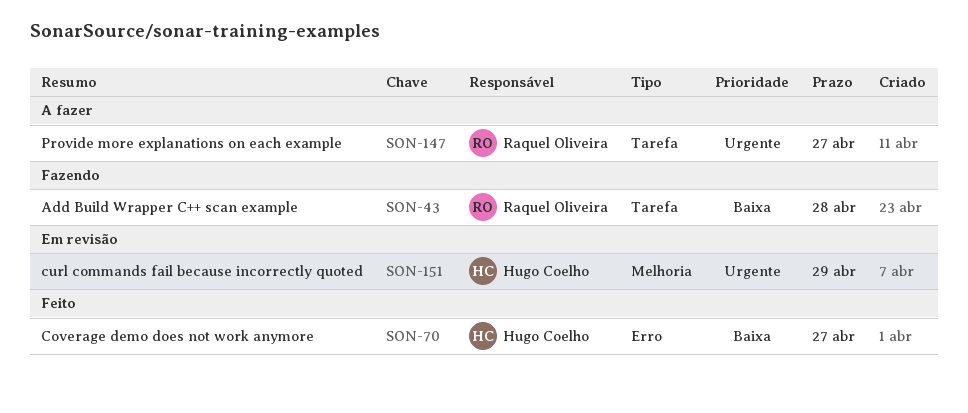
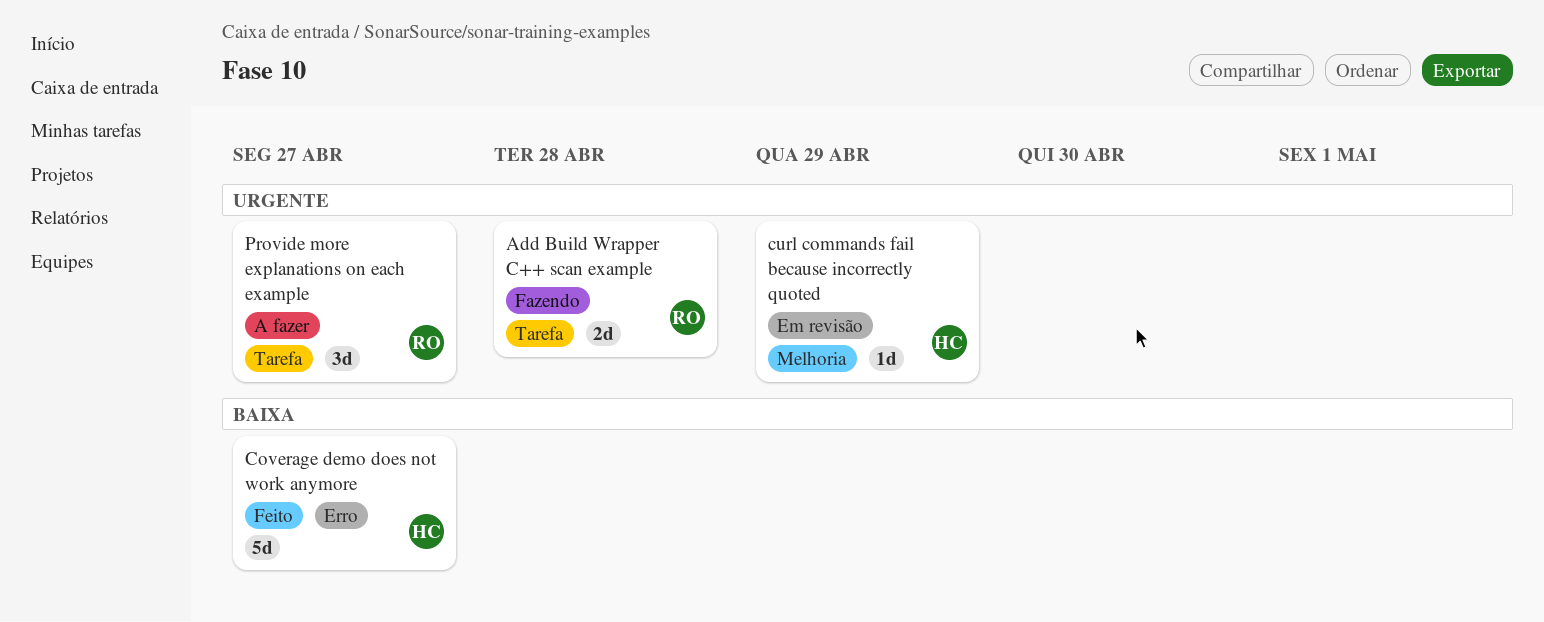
Add Build Wrapper C++ scan example, priority: Baixa -> Urgente

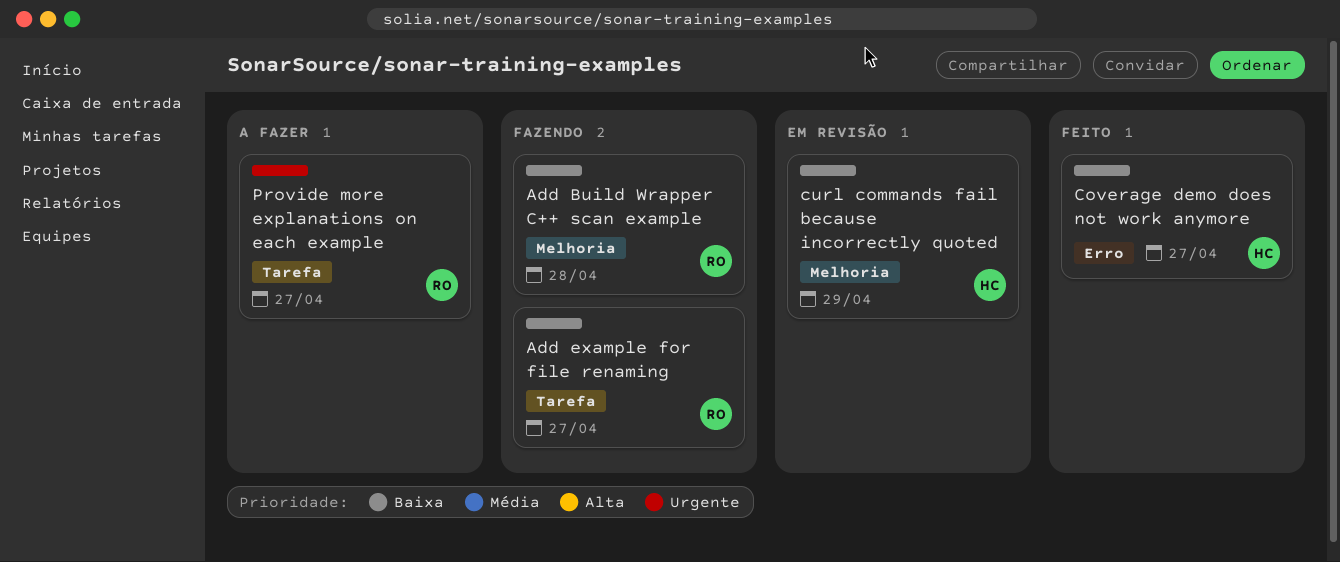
Add Build Wrapper C++ scan example, priority: Urgente -> Baixa
Add Build Wrapper C++ scan example, label: Tarefa -> Melhoria
Add example for file renaming: none -> present
curl commands fail because incorrectly quoted, priority: Urgente -> Baixa

